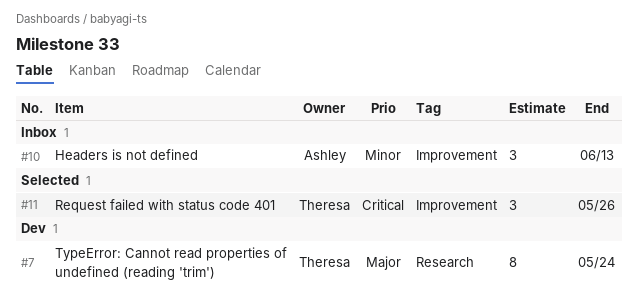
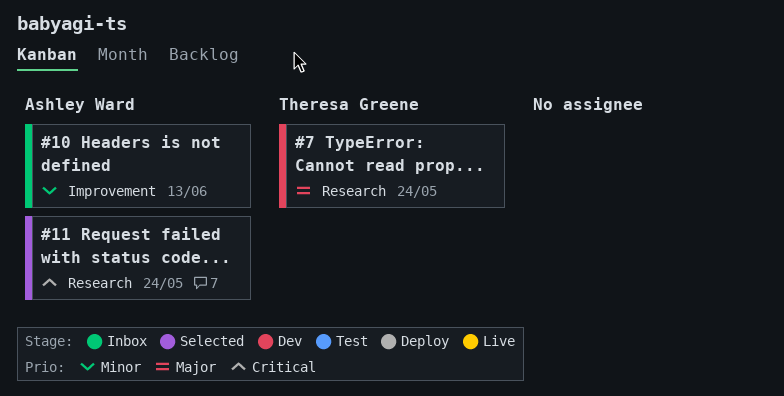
#11, owner: Theresa Greene -> Ashley Ward
#11, label: Improvement -> Research
#11, due: May 26 -> May 24

